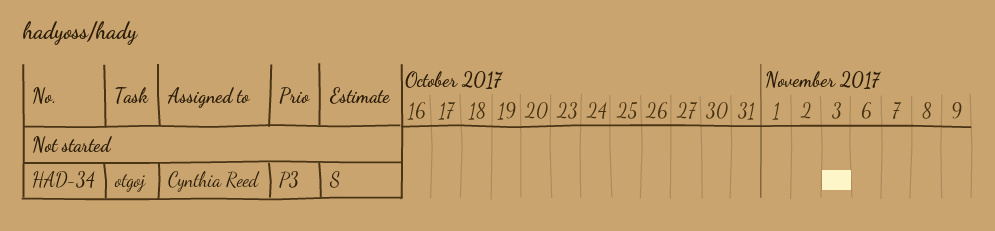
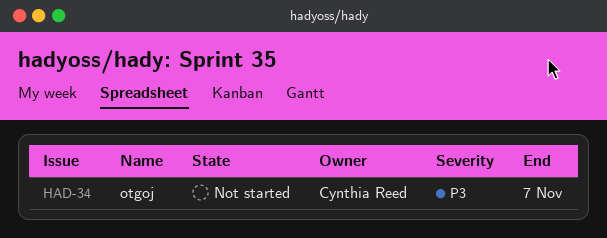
HAD-34, due: Nov 3 -> Nov 7

